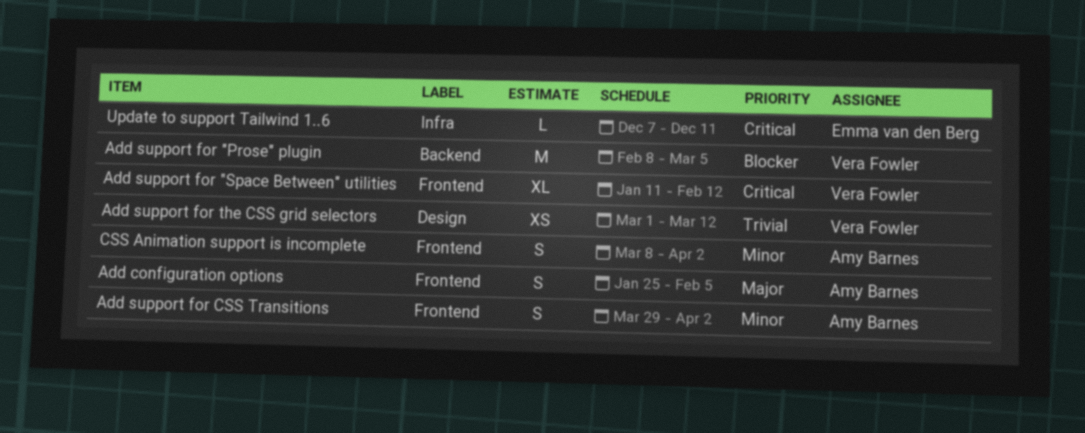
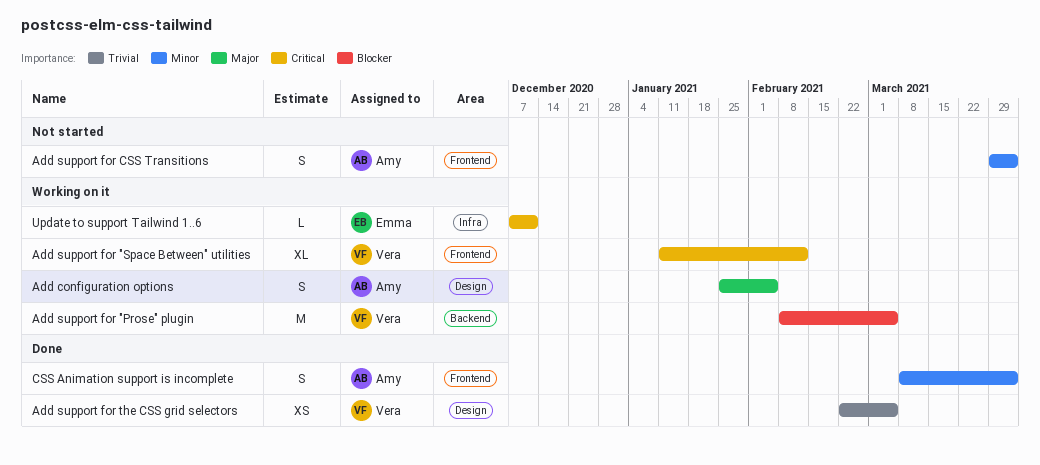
Add configuration options, label: Frontend -> Design
Add support for the CSS grid selectors, start: Mar 1 -> Feb 22
Add support for the CSS grid selectors, due: Mar 12 -> Mar 5

